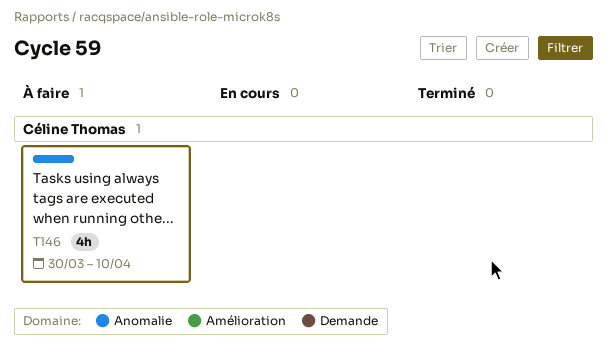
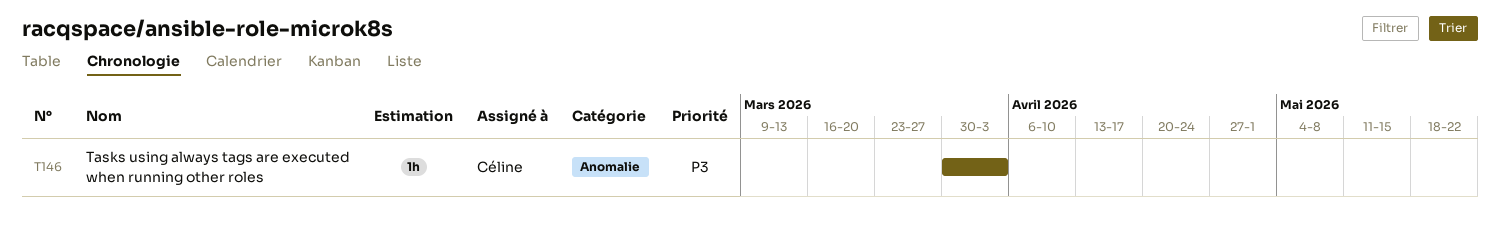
T146, estimate: 4h -> 1h
T146, due: Apr 10 -> Apr 3

